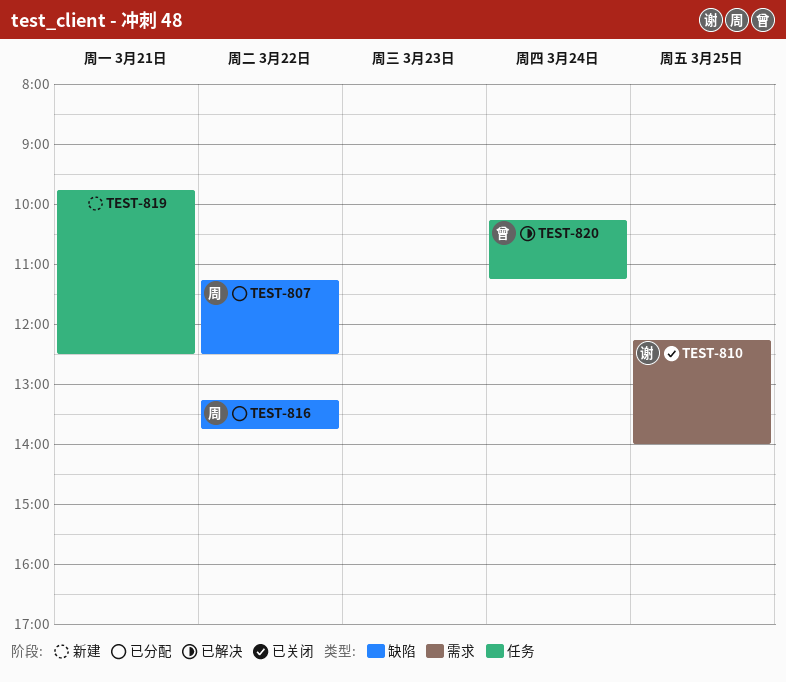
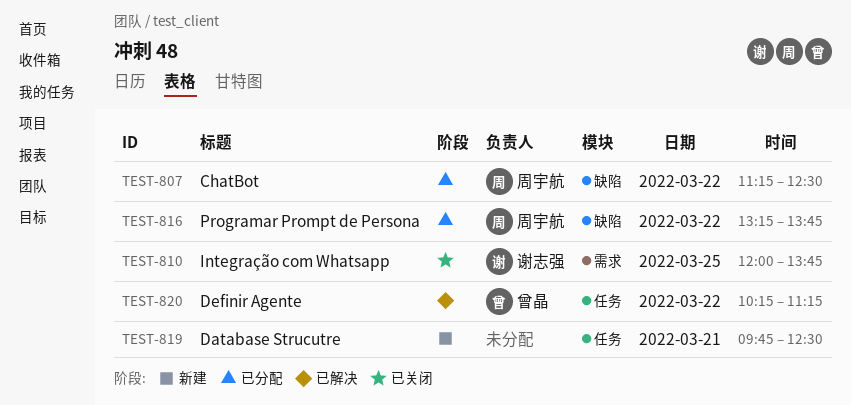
TEST-810, begins: 12:15 -> 12:00
TEST-810, ends: 14:00 -> 13:45
TEST-820, day: Mar 24 -> Mar 22

